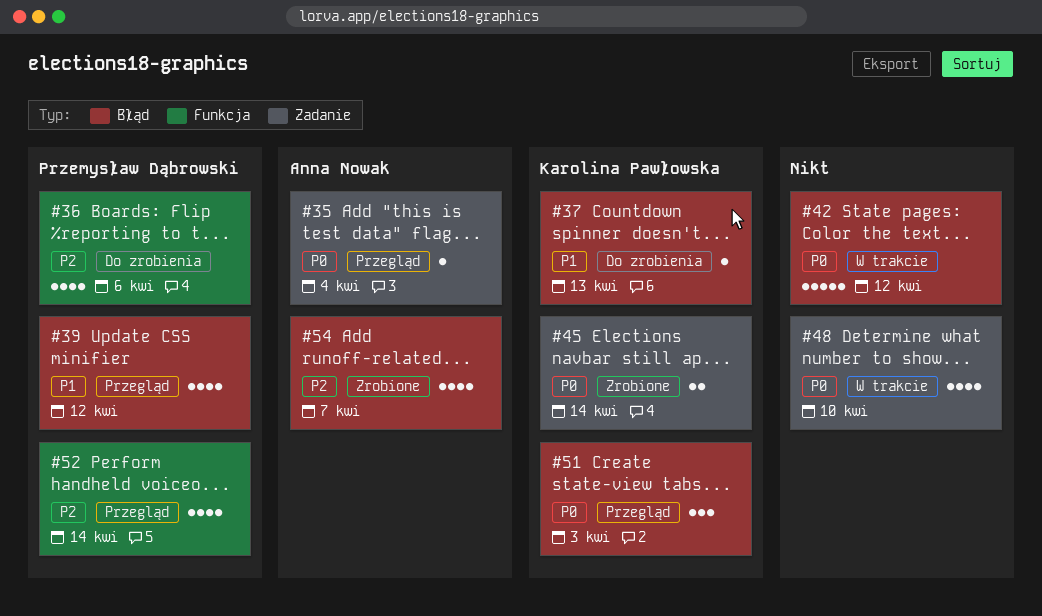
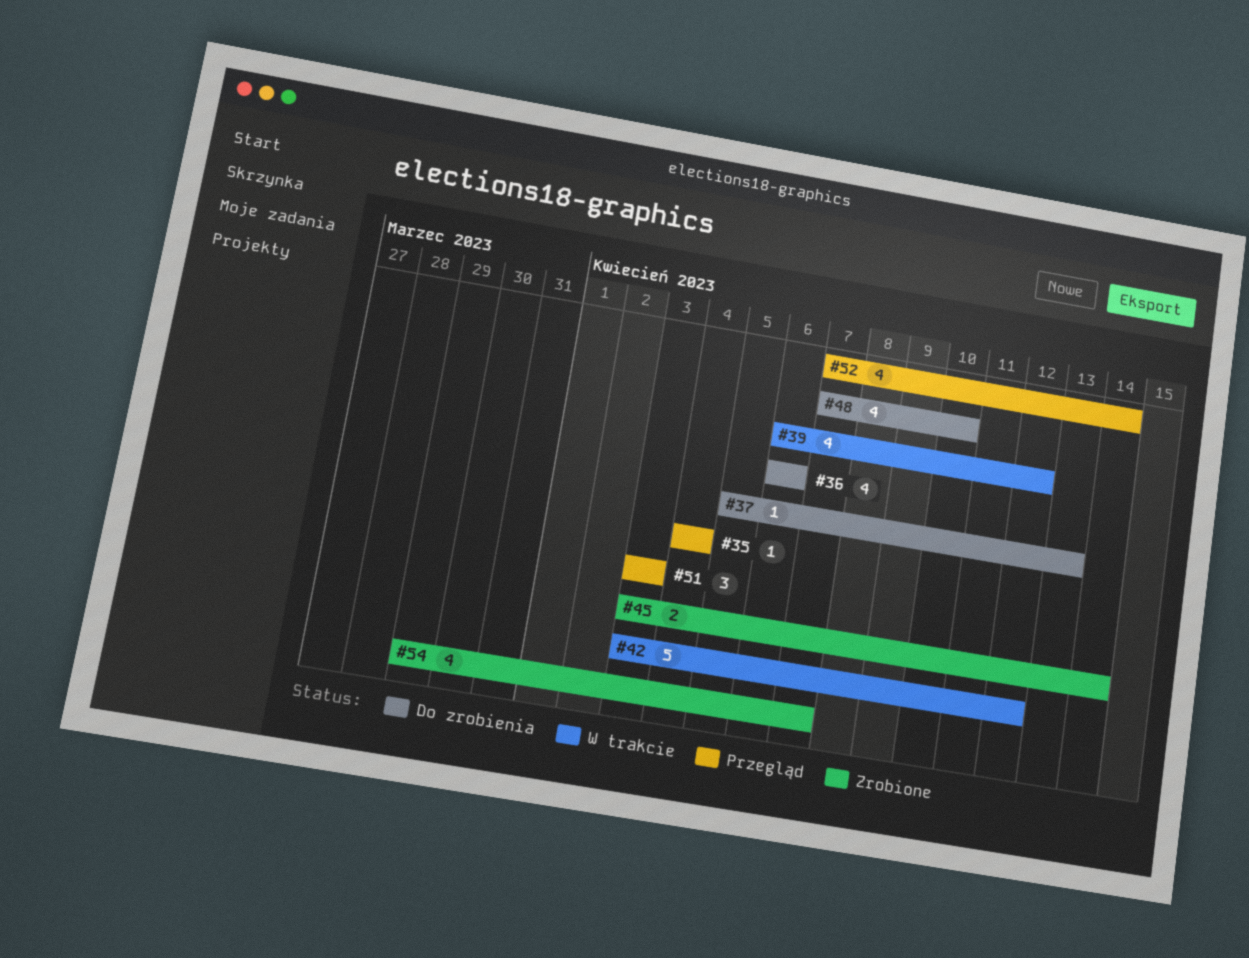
#39, status: Przegląd -> W trakcie
#48, status: W trakcie -> Do zrobienia

